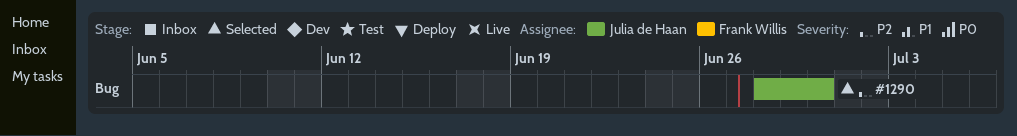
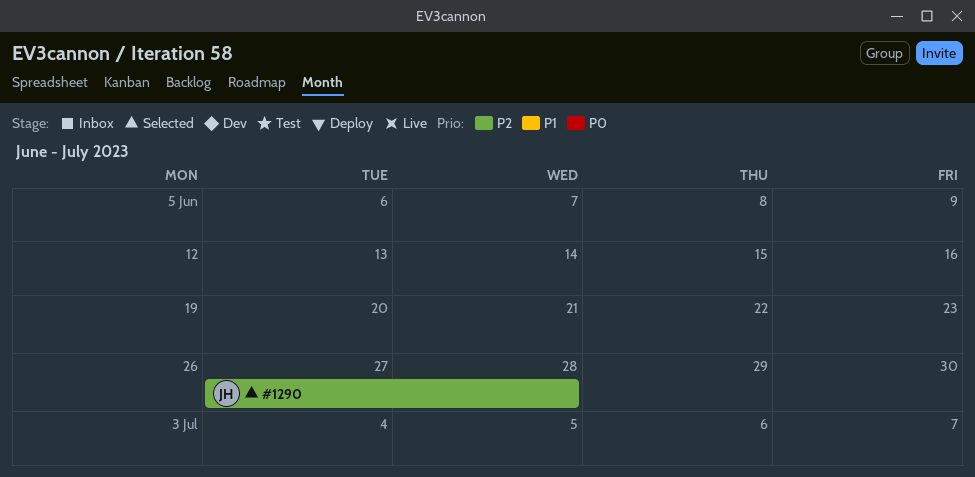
#1290, start: Jun 28 -> Jun 27
#1290, due: Jun 30 -> Jun 28

